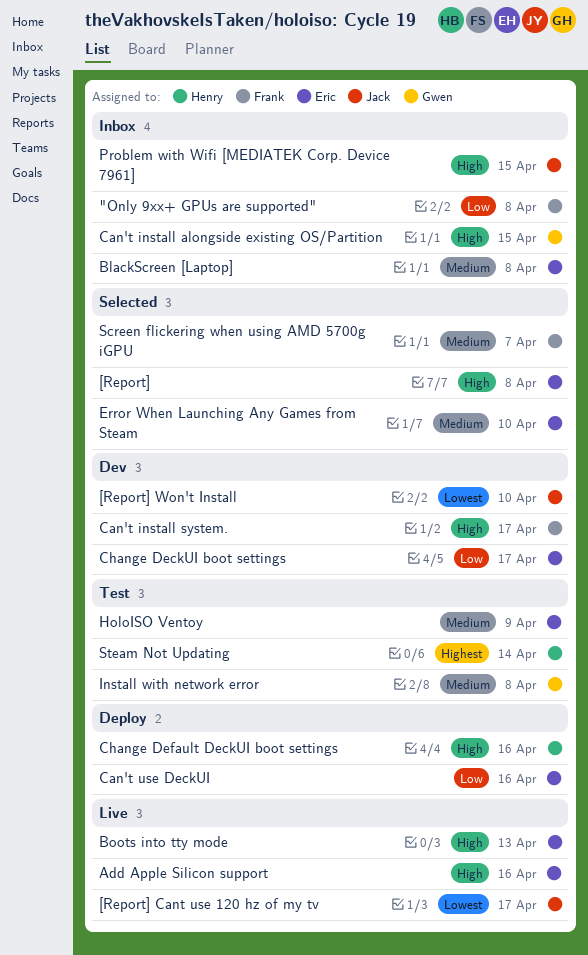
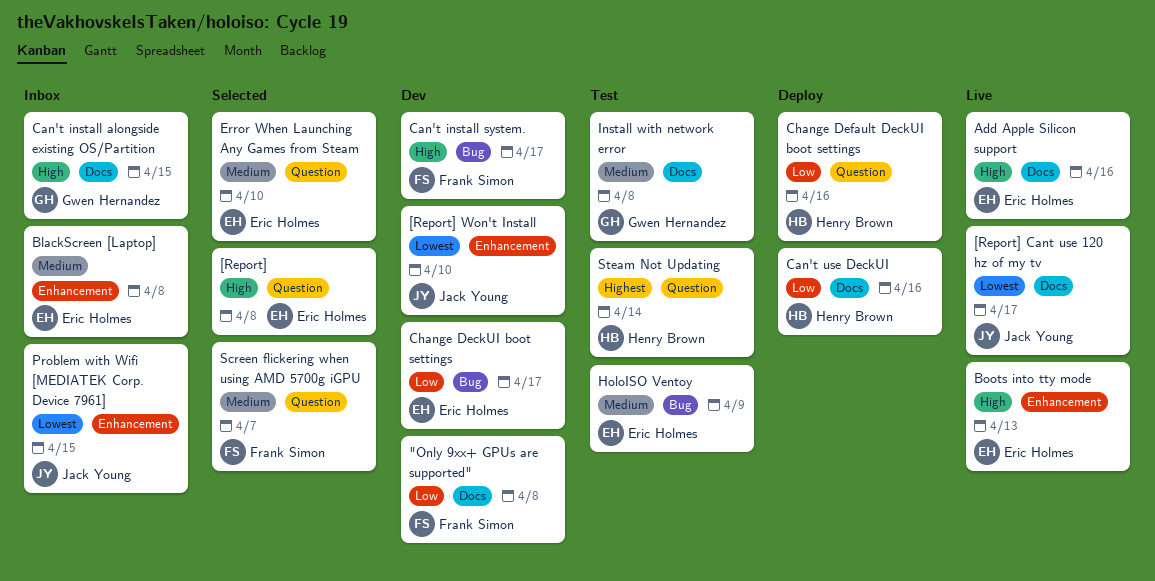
"Only 9xx+ GPUs are supported", status: Inbox -> Dev
Can't use DeckUI, owner: Eric Holmes -> Henry Brown
Change Default DeckUI boot settings, priority: High -> Low
Problem with Wifi [MEDIATEK Corp. Device 7961], priority: High -> Lowest

